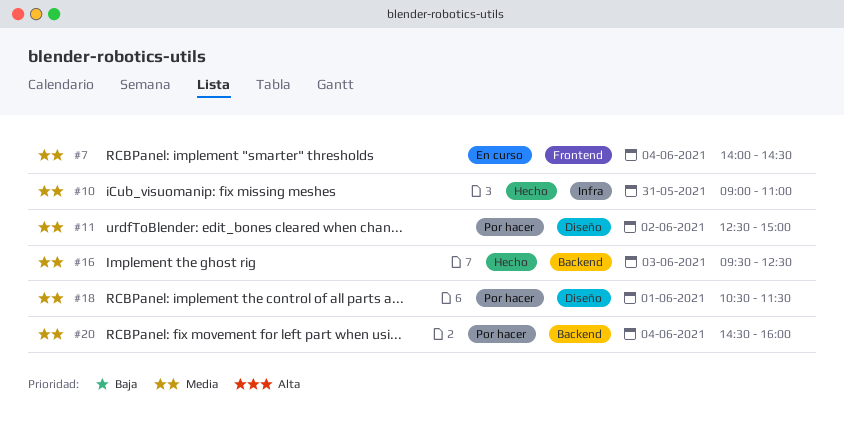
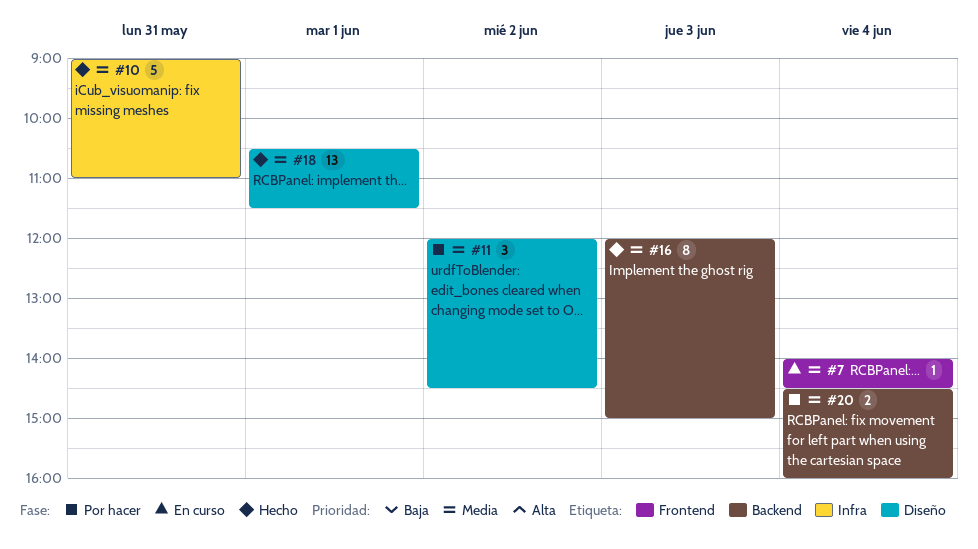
#11, begins: 12:30 -> 12:00
#11, ends: 15:00 -> 14:30
#16, begins: 09:30 -> 12:00
#16, ends: 12:30 -> 15:00
#18, status: Por hacer -> Hecho

